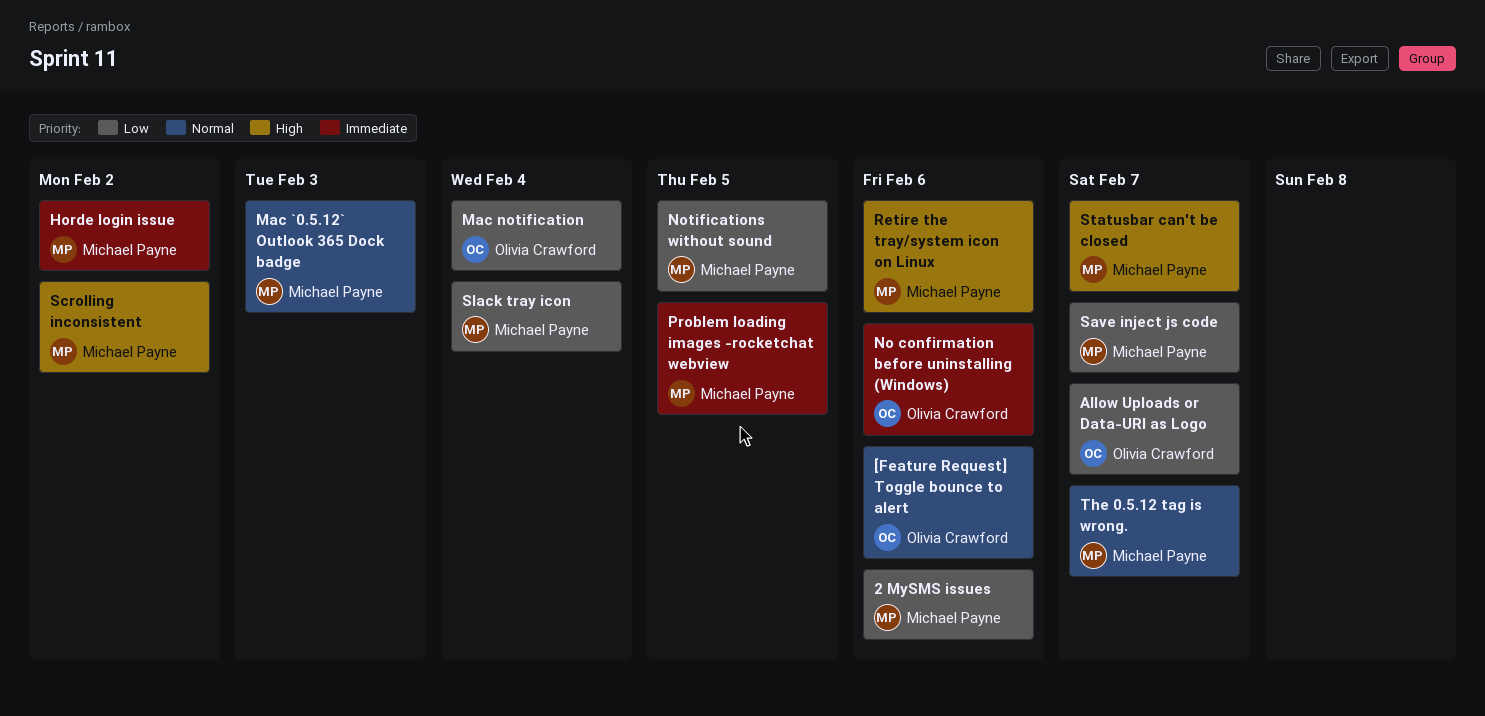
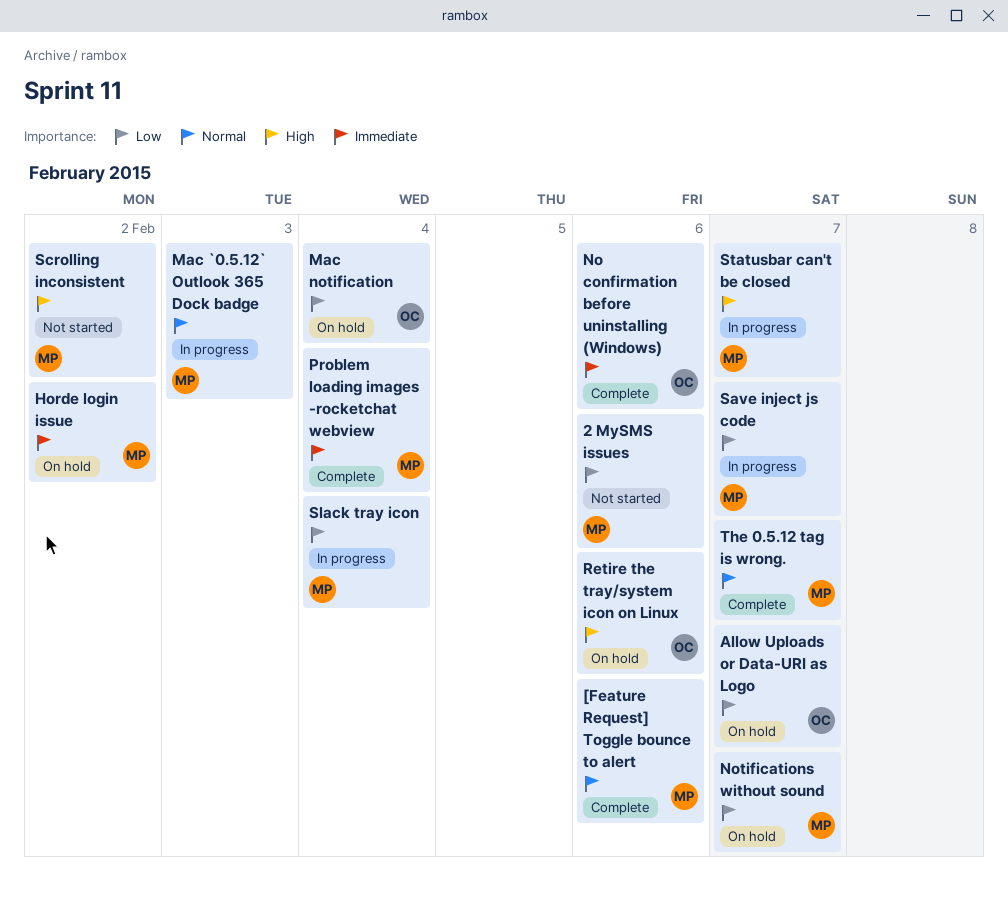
[Feature Request] Toggle bounce to alert, owner: Olivia Crawford -> Michael Payne
Notifications without sound, due: Feb 5 -> Feb 7
Problem loading images -rocketchat webview, due: Feb 5 -> Feb 4
Retire the tray/system icon on Linux, owner: Michael Payne -> Olivia Crawford

